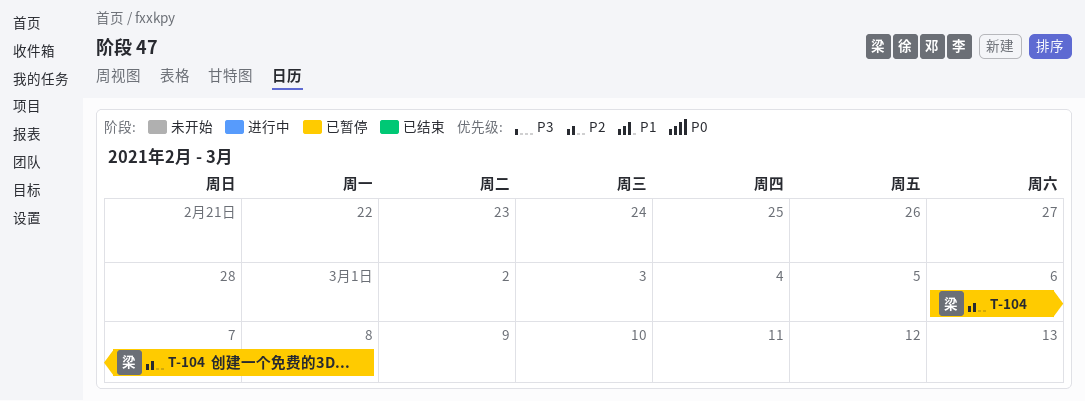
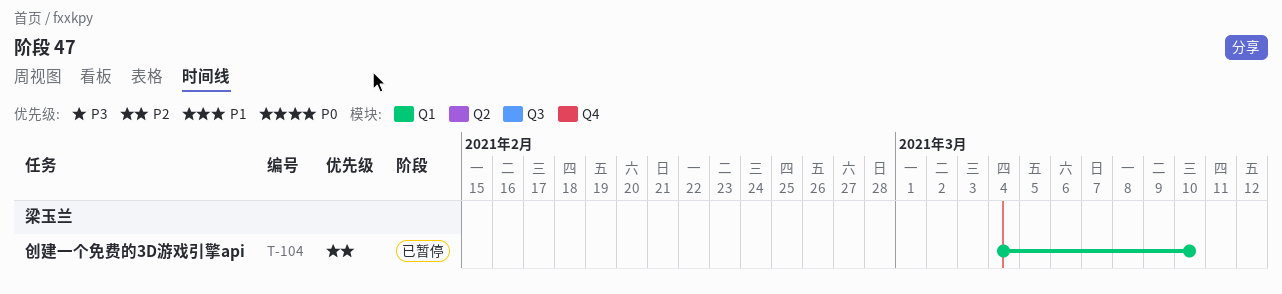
T-104, start: Mar 6 -> Mar 4
T-104, due: Mar 8 -> Mar 10

